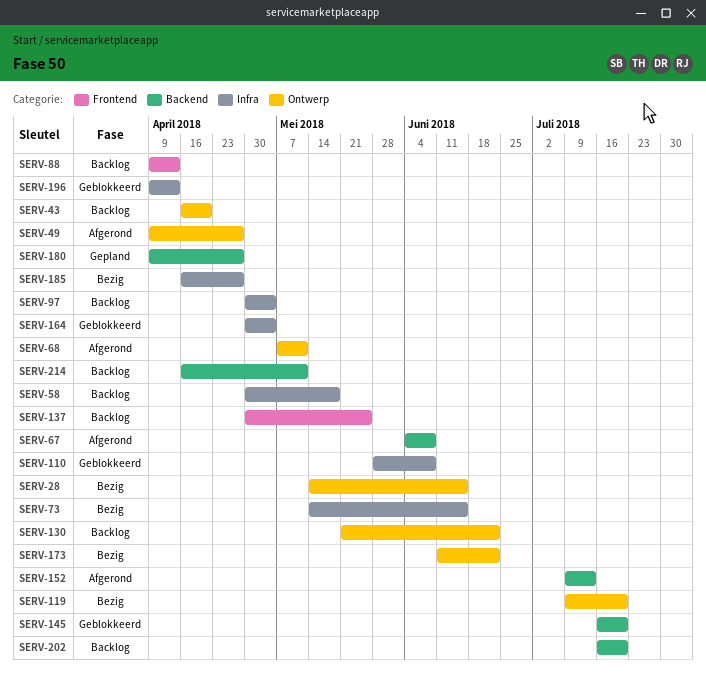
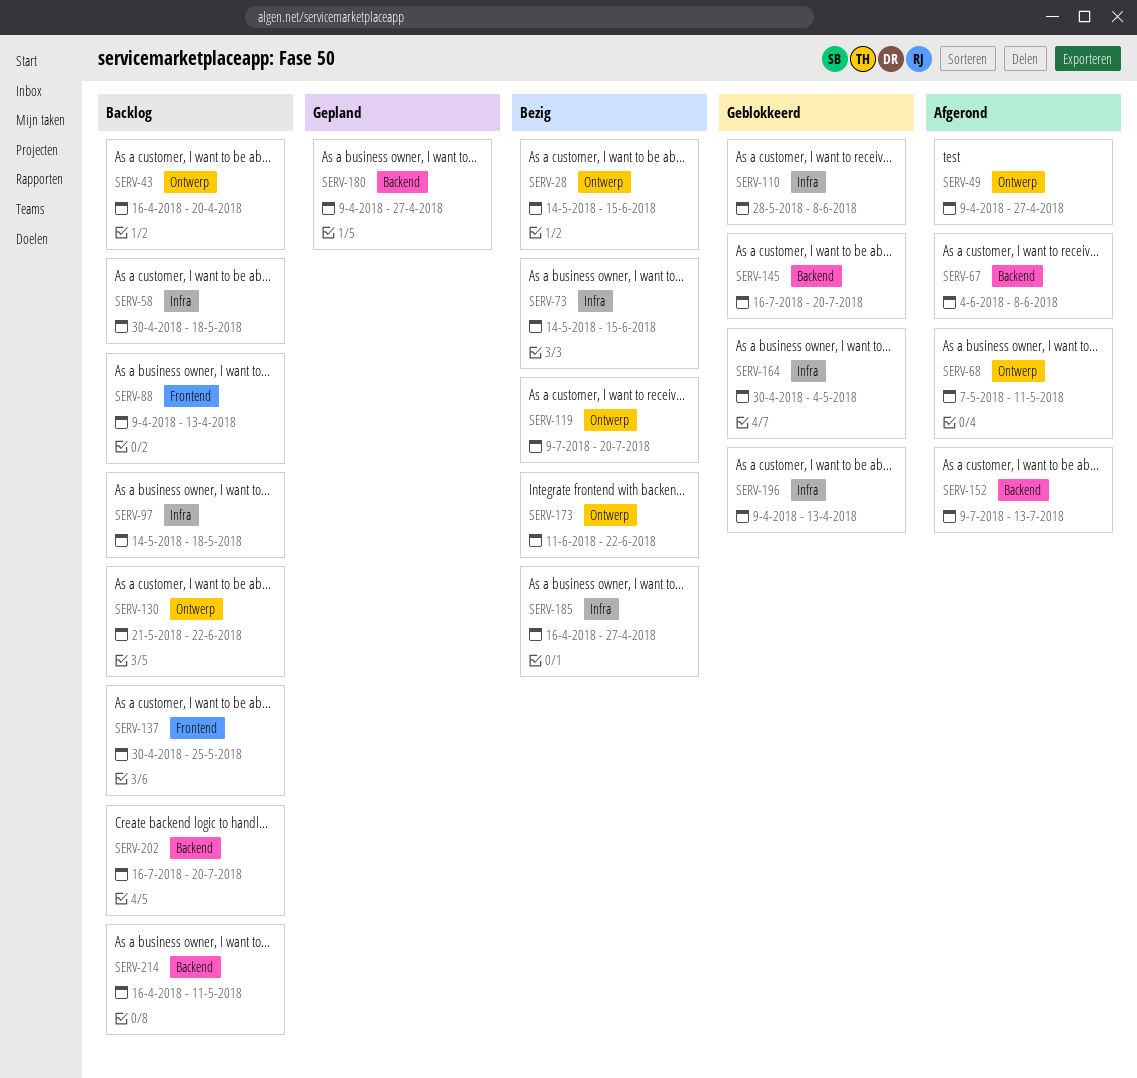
SERV-97, start: Apr 30 -> May 14
SERV-97, due: May 4 -> May 18

